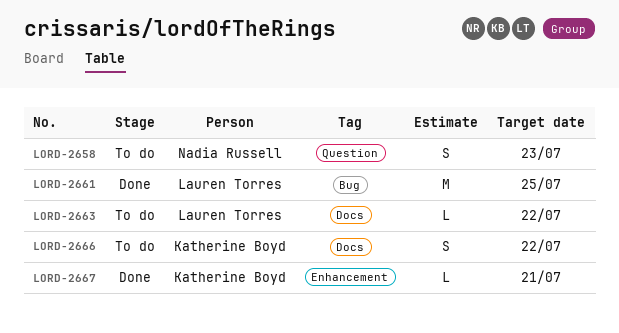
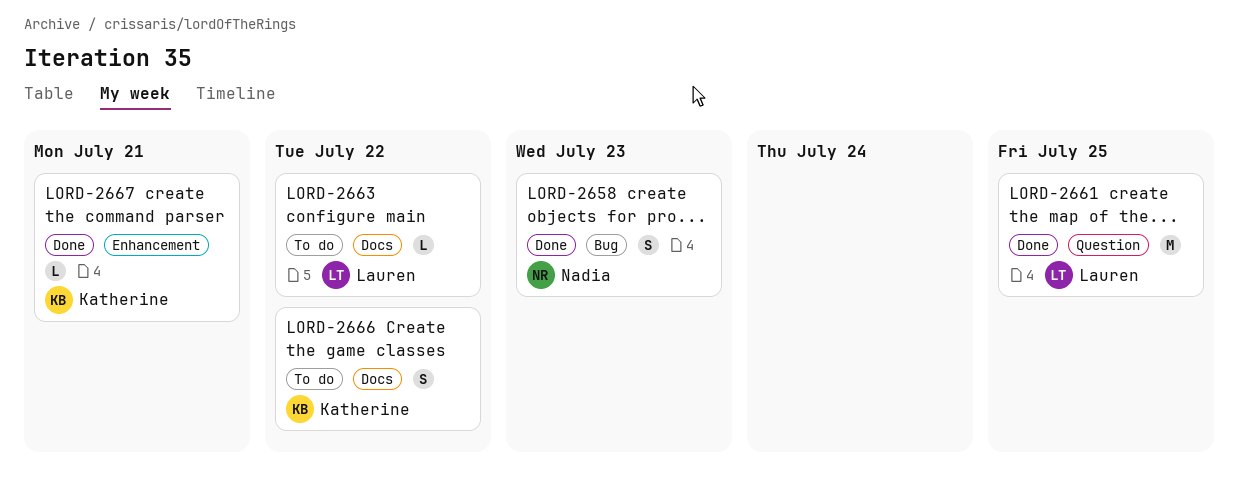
LORD-2658, status: To do -> Done
LORD-2658, label: Question -> Bug
LORD-2661, label: Bug -> Question

